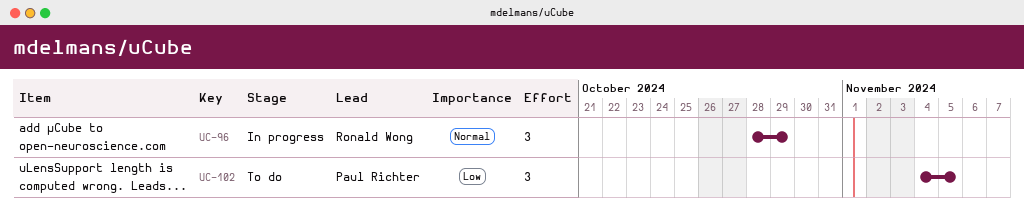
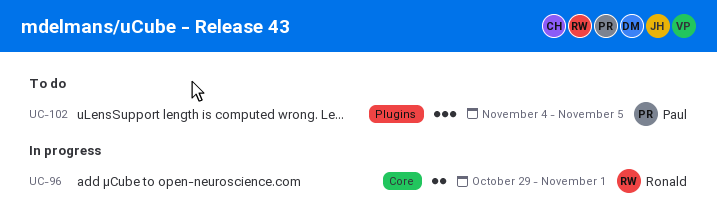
UC-96, estimate: 3 -> 2
UC-96, start: Oct 28 -> Oct 29
UC-96, due: Oct 29 -> Nov 1

